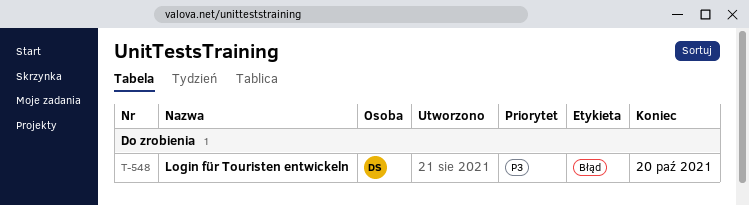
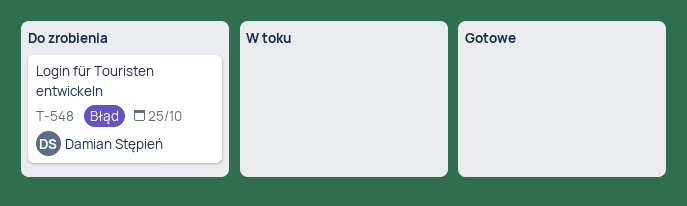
T-548, due: Oct 20 -> Oct 25

